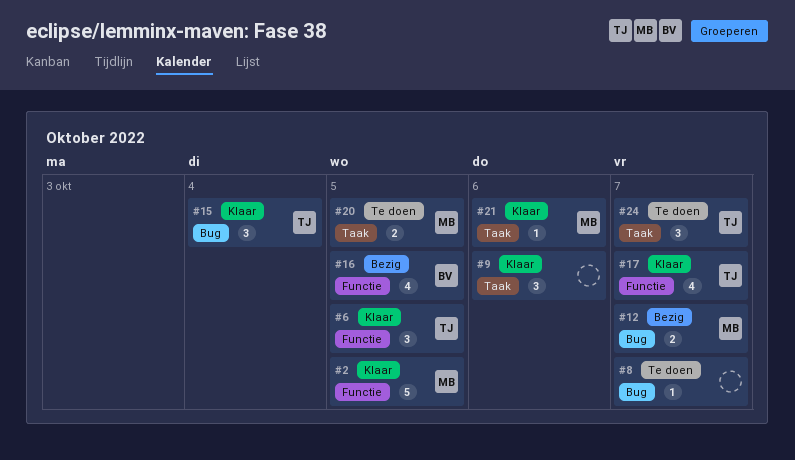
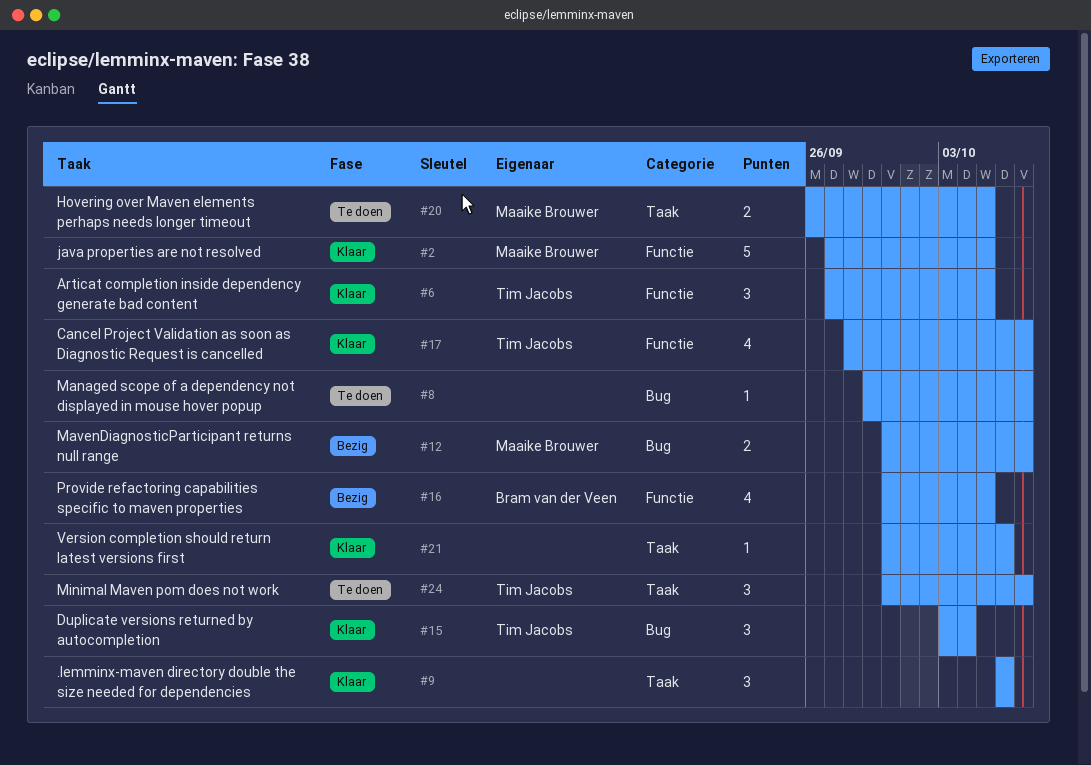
#21, owner: Maaike Brouwer -> none

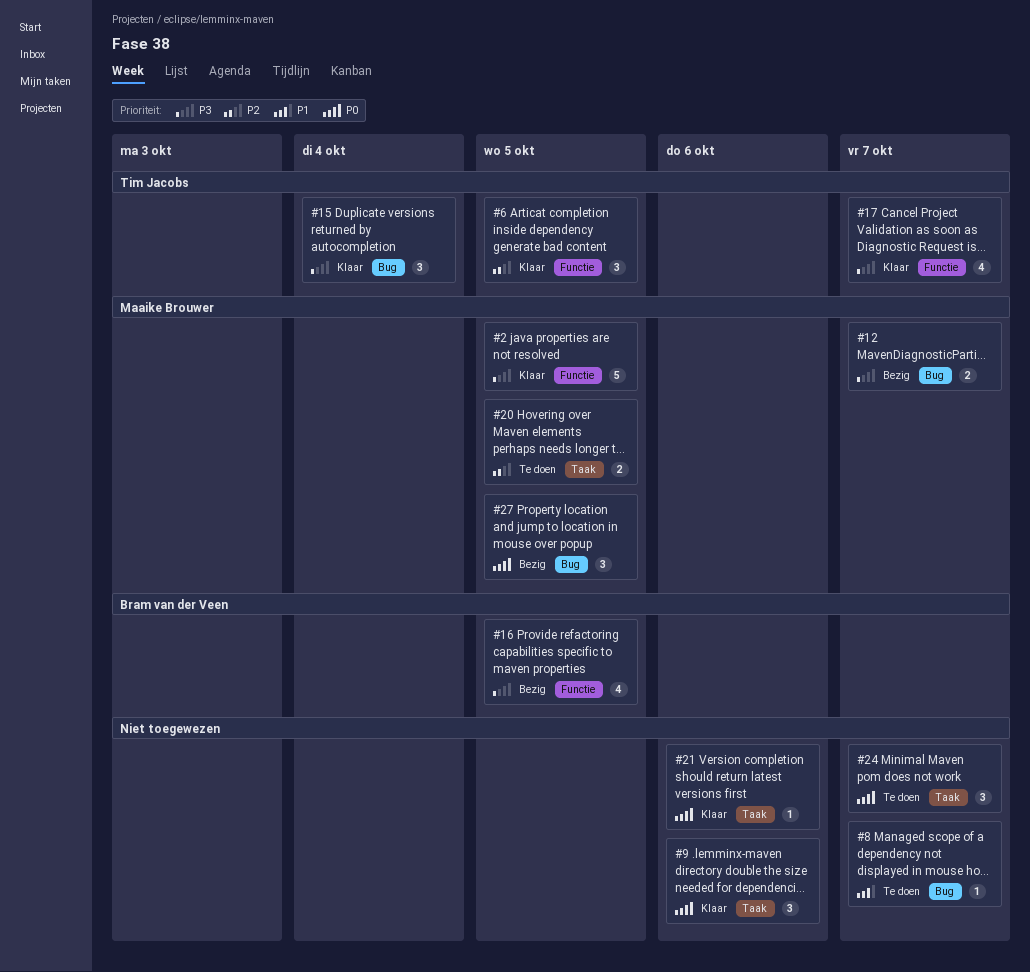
#24, owner: Tim Jacobs -> none
#27: none -> present

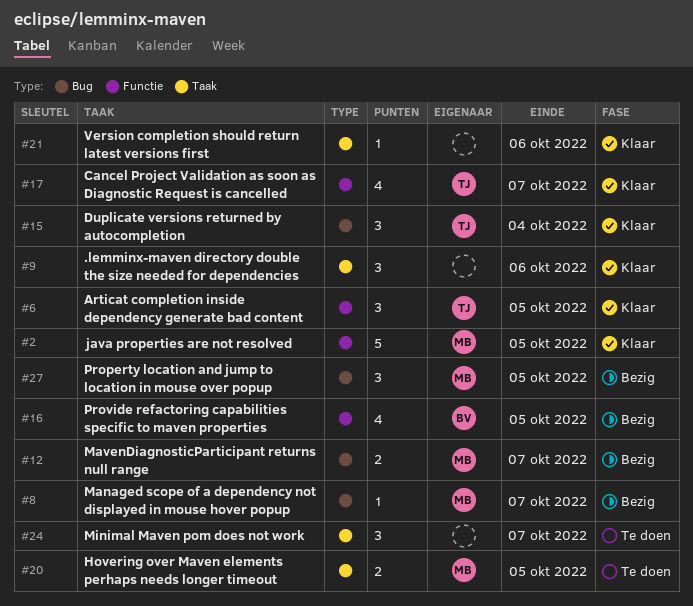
#8, status: Te doen -> Bezig
#8, owner: none -> Maaike Brouwer

